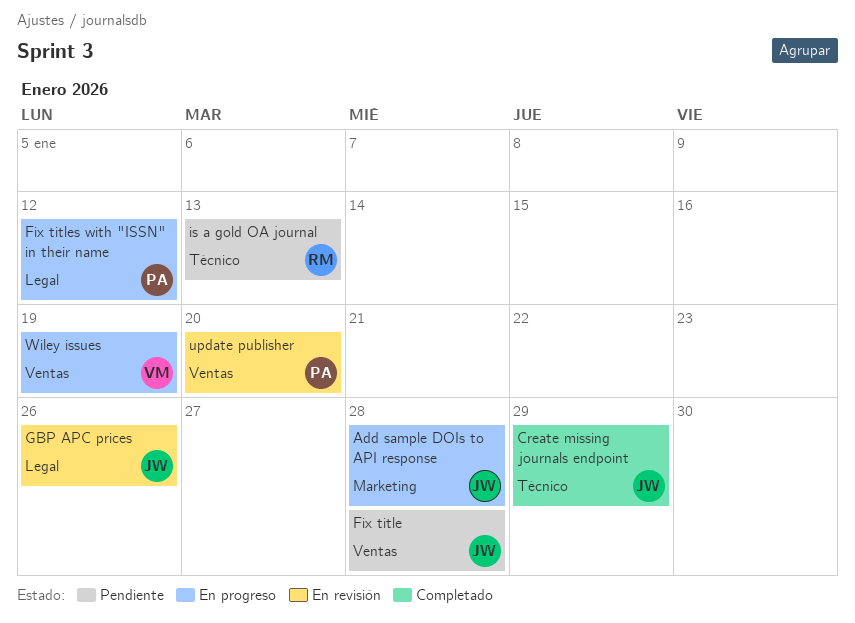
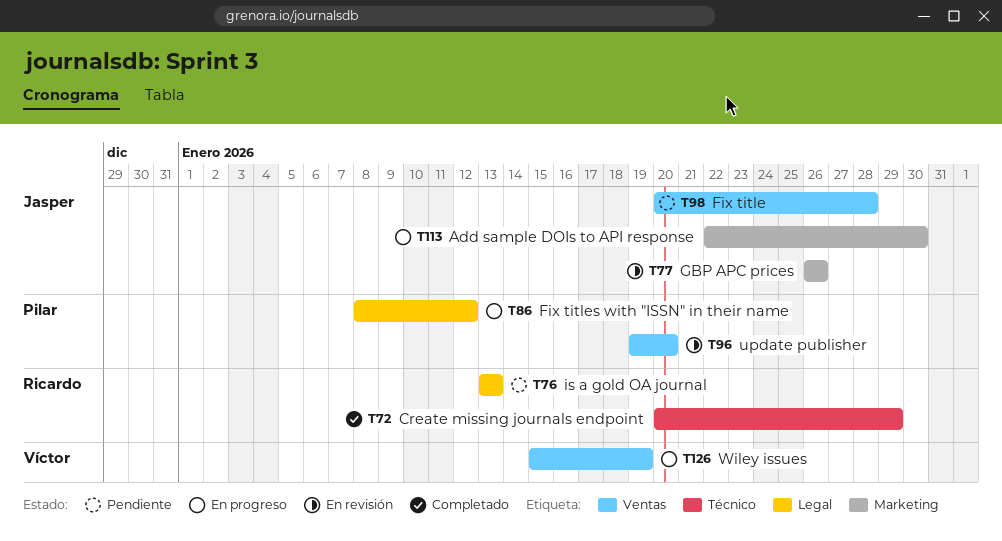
Add sample DOIs to API response, due: Jan 28 -> Jan 30
Create missing journals endpoint, owner: Jasper -> Ricardo
GBP APC prices, label: Legal -> Marketing
is a gold OA journal, label: Técnico -> Legal

